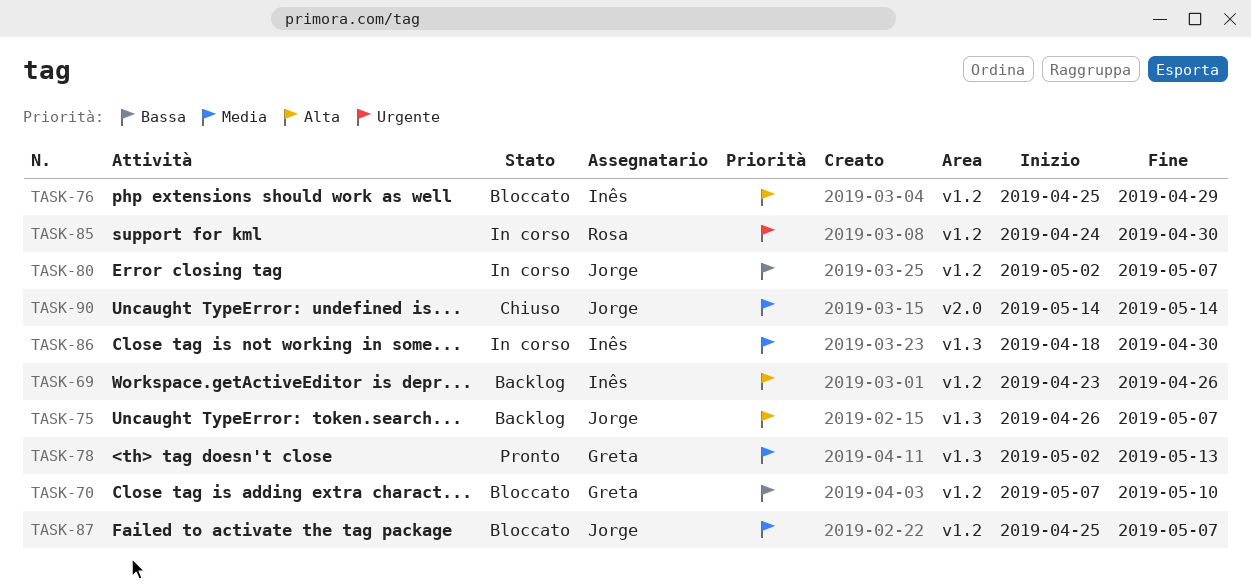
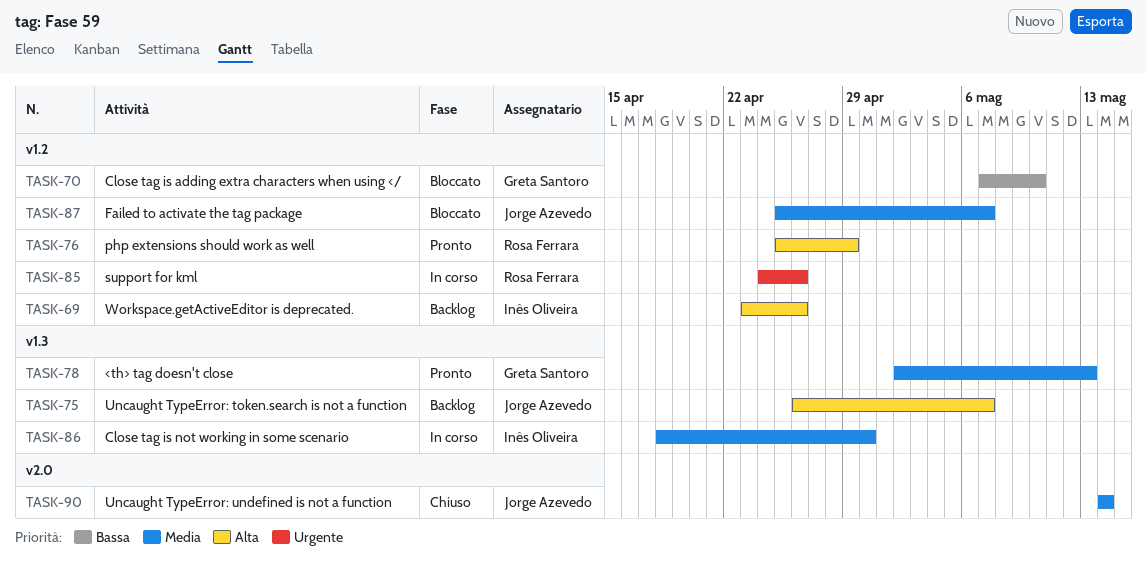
TASK-76, status: Bloccato -> Pronto
TASK-76, owner: Inês Oliveira -> Rosa Ferrara
TASK-80: present -> none
TASK-85, due: Apr 30 -> Apr 26

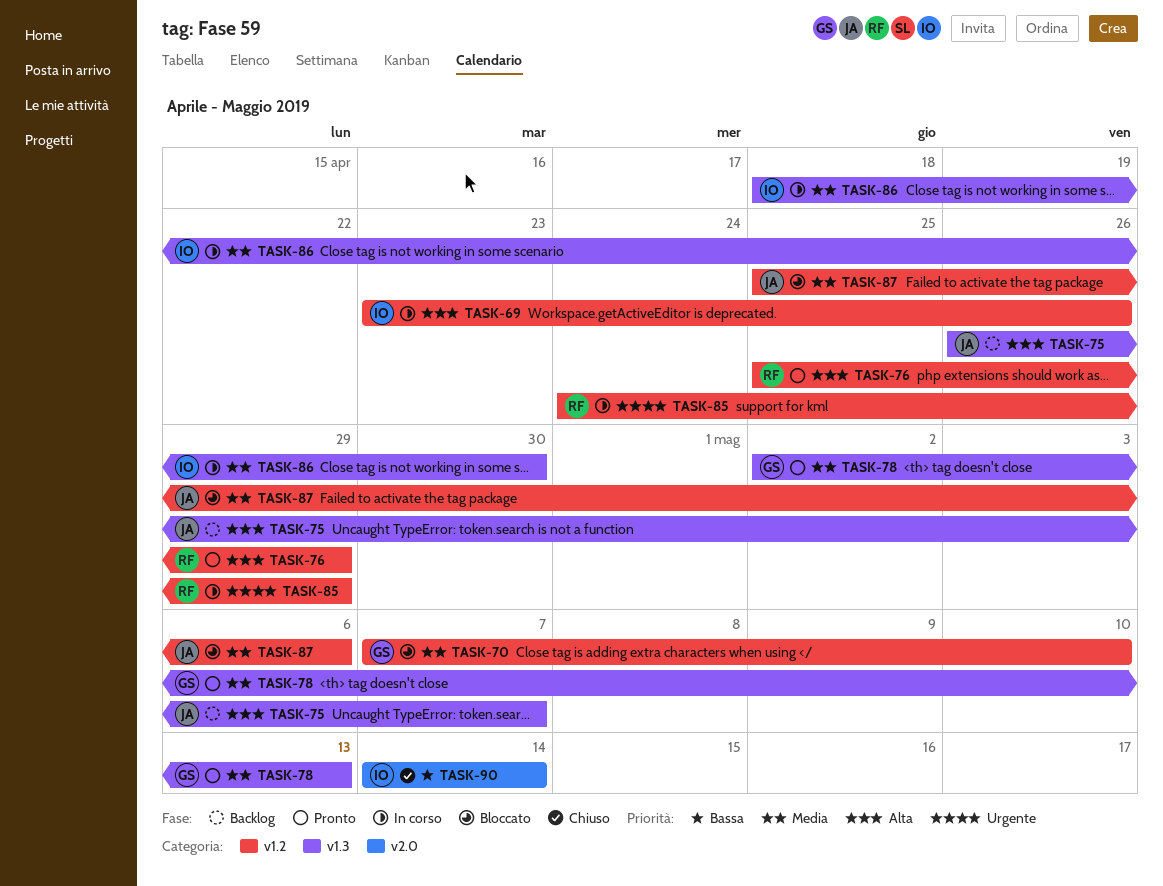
TASK-69, status: Backlog -> In corso
TASK-70, priority: Bassa -> Media
TASK-85, due: Apr 26 -> Apr 29
TASK-87, due: May 7 -> May 6
TASK-90, owner: Jorge Azevedo -> Inês Oliveira
TASK-90, priority: Media -> Bassa

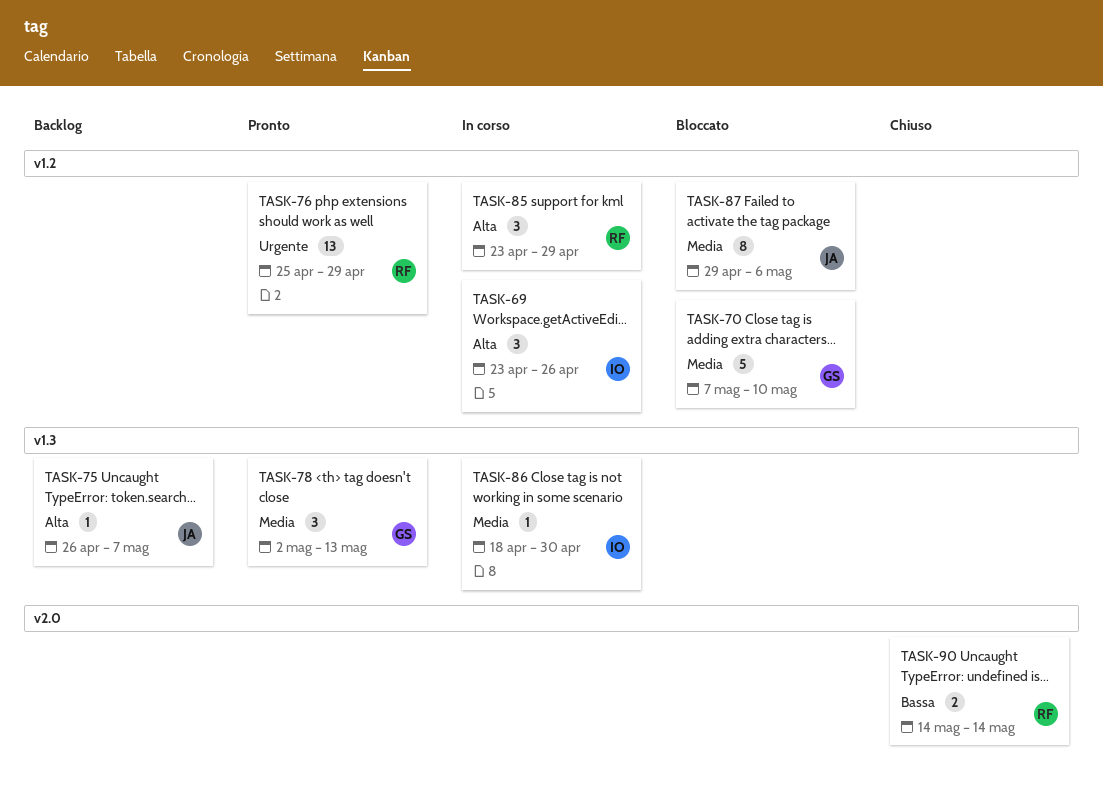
TASK-76, priority: Alta -> Urgente
TASK-85, priority: Urgente -> Alta
TASK-85, start: Apr 24 -> Apr 23
TASK-87, start: Apr 25 -> Apr 29
TASK-90, owner: IO -> RF

